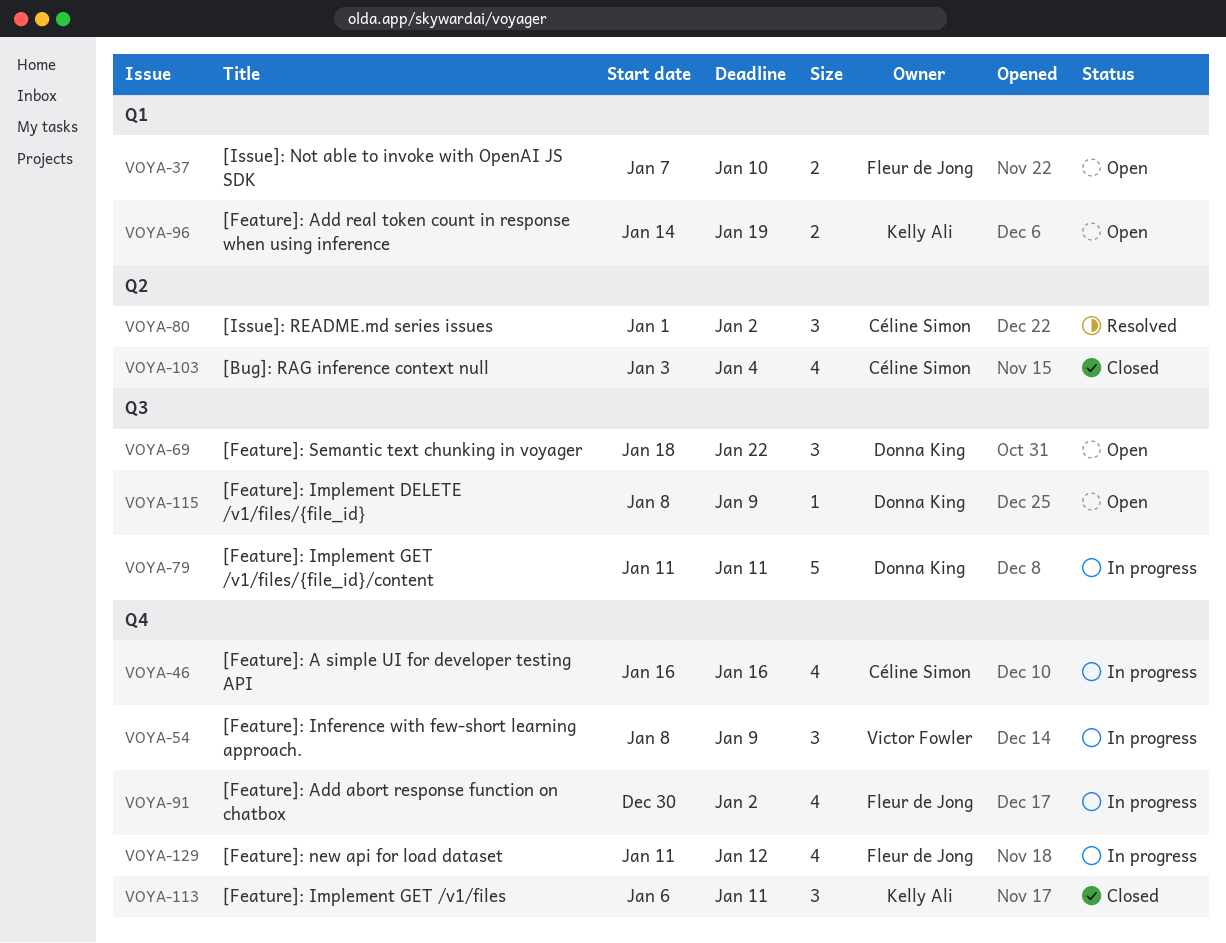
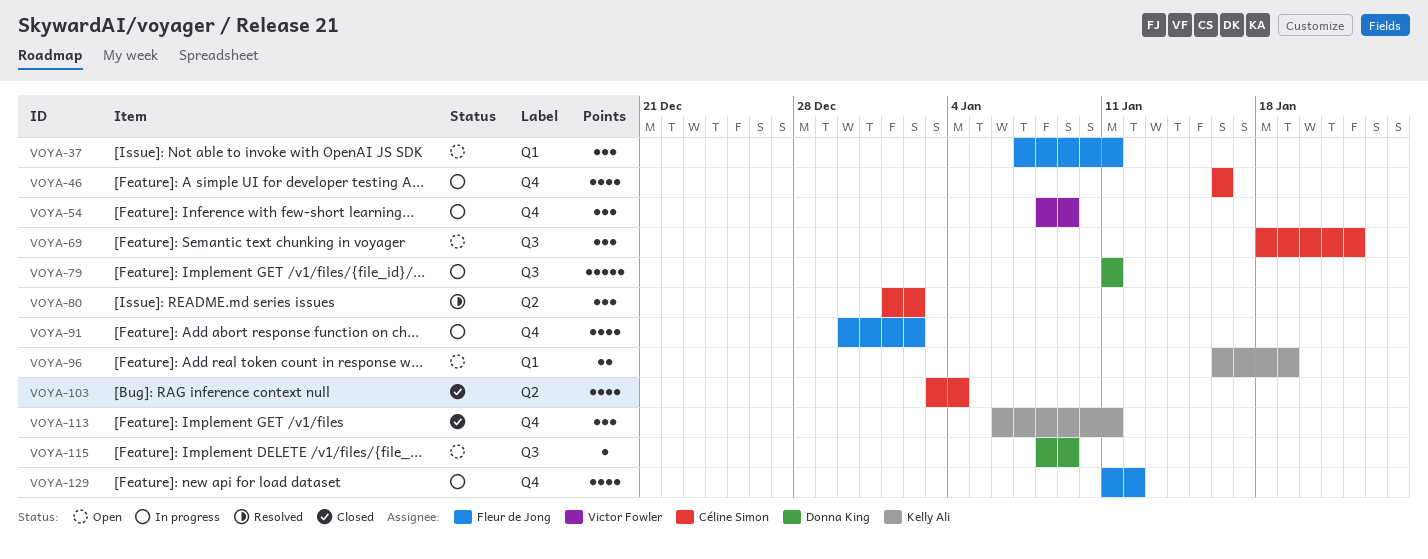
VOYA-37, estimate: 2 -> 3
VOYA-37, due: Jan 10 -> Jan 11
VOYA-69, owner: Donna King -> Céline Simon
VOYA-96, start: Jan 14 -> Jan 16

